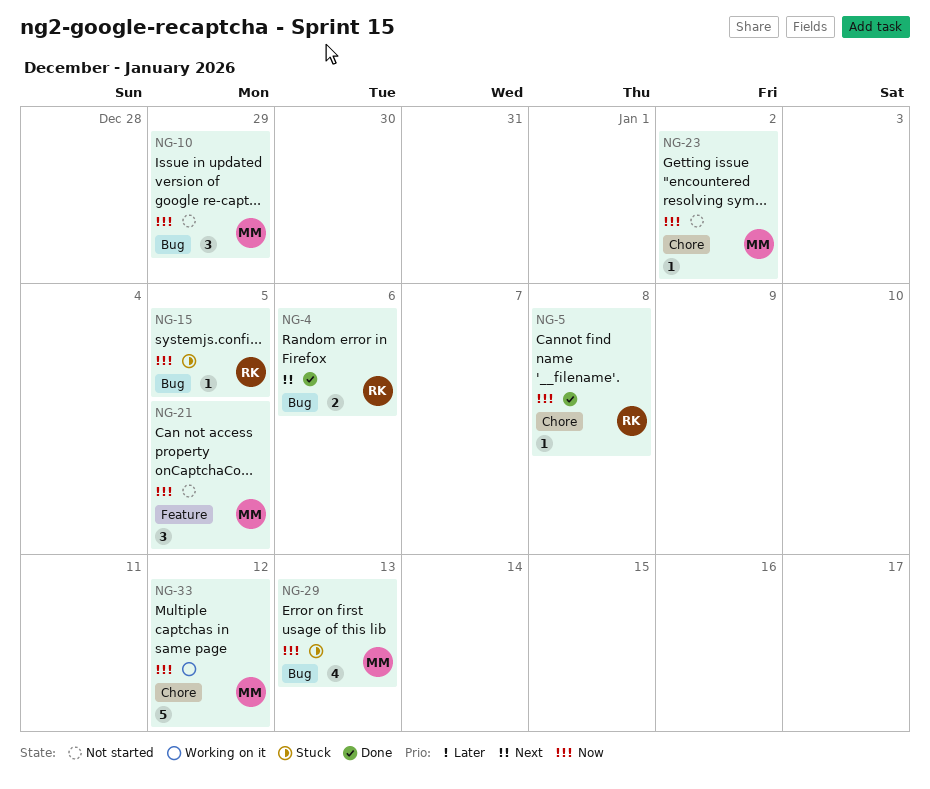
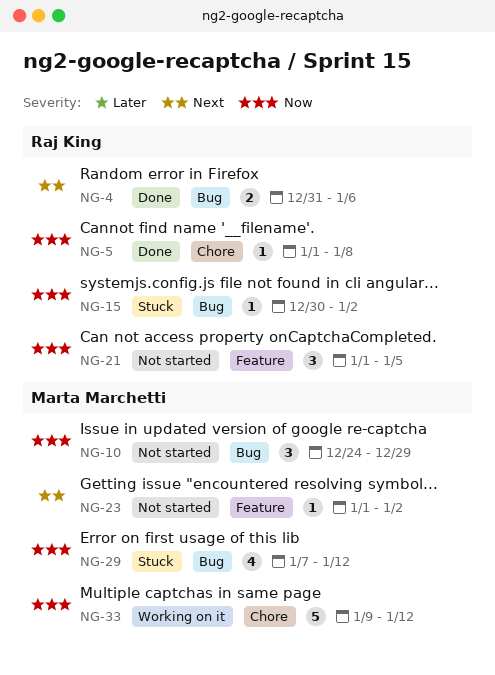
NG-15, due: Jan 5 -> Jan 2
NG-21, owner: Marta Marchetti -> Raj King
NG-23, priority: Now -> Next
NG-23, label: Chore -> Feature
NG-29, due: Jan 13 -> Jan 12

